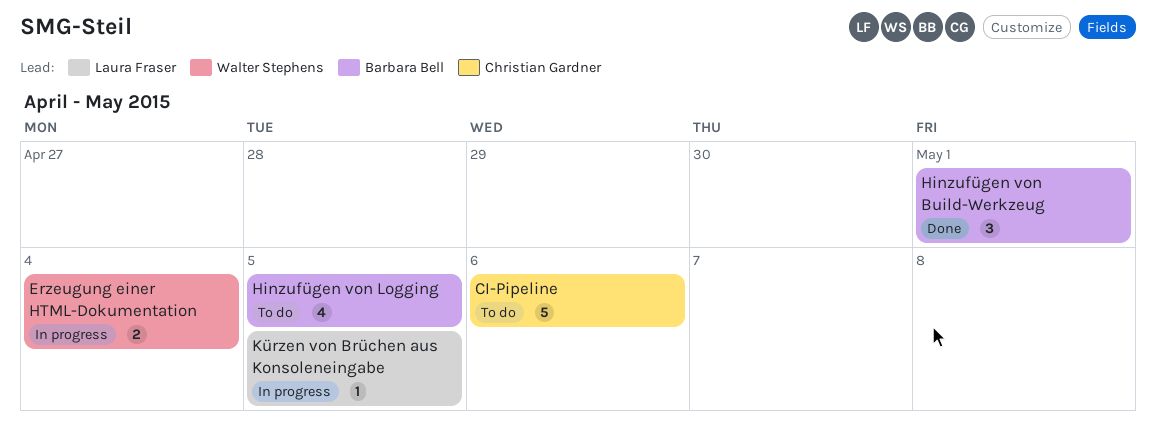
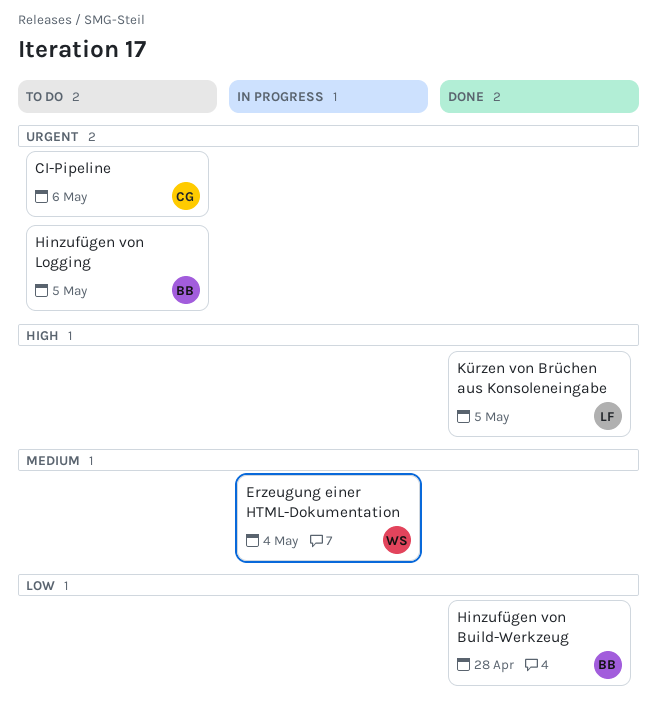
Hinzufügen von Build-Werkzeug, due: May 1 -> Apr 28
Kürzen von Brüchen aus Konsoleneingabe, status: In progress -> Done

